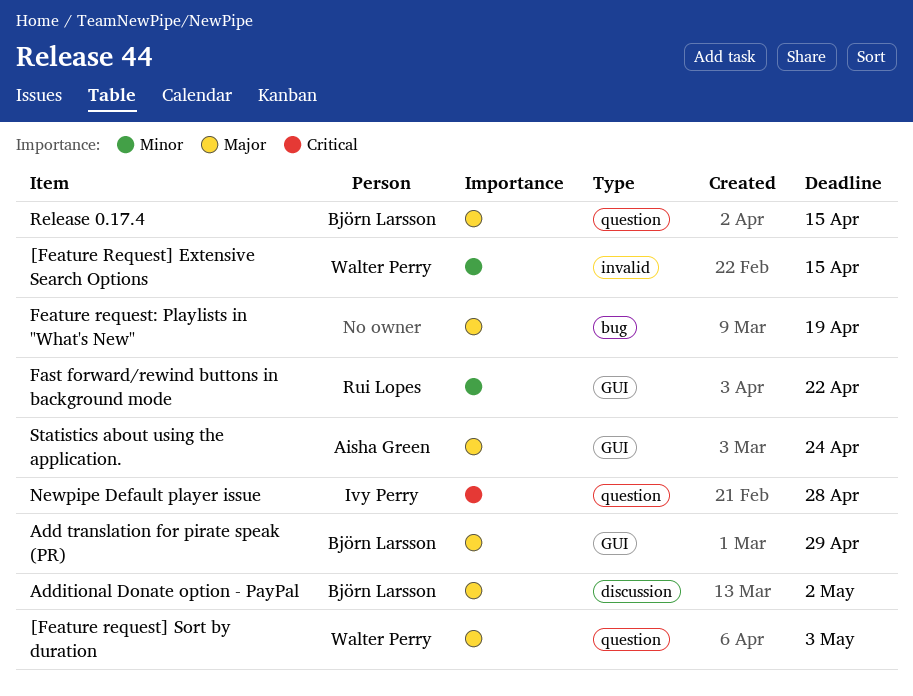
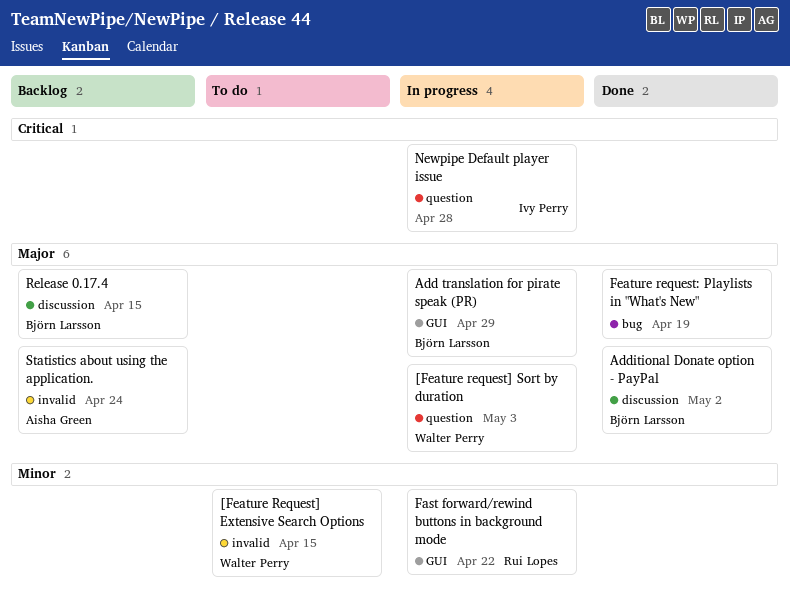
Release 0.17.4, label: question -> discussion
Statistics about using the application., label: GUI -> invalid

